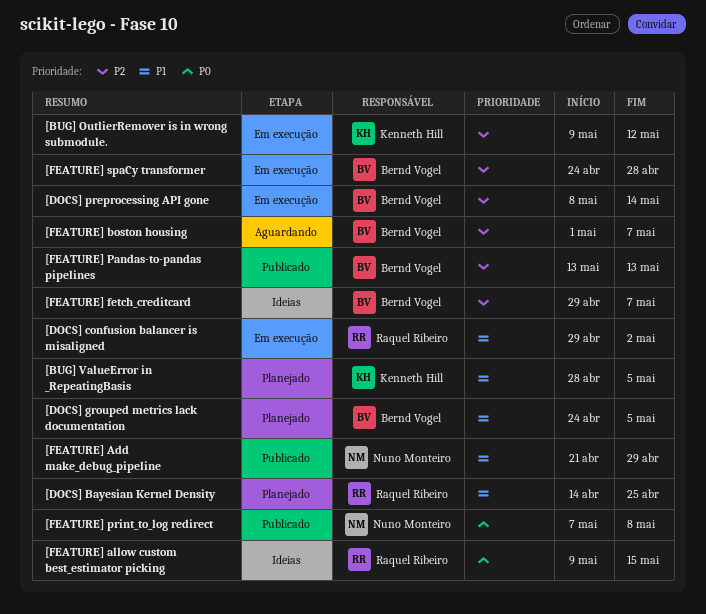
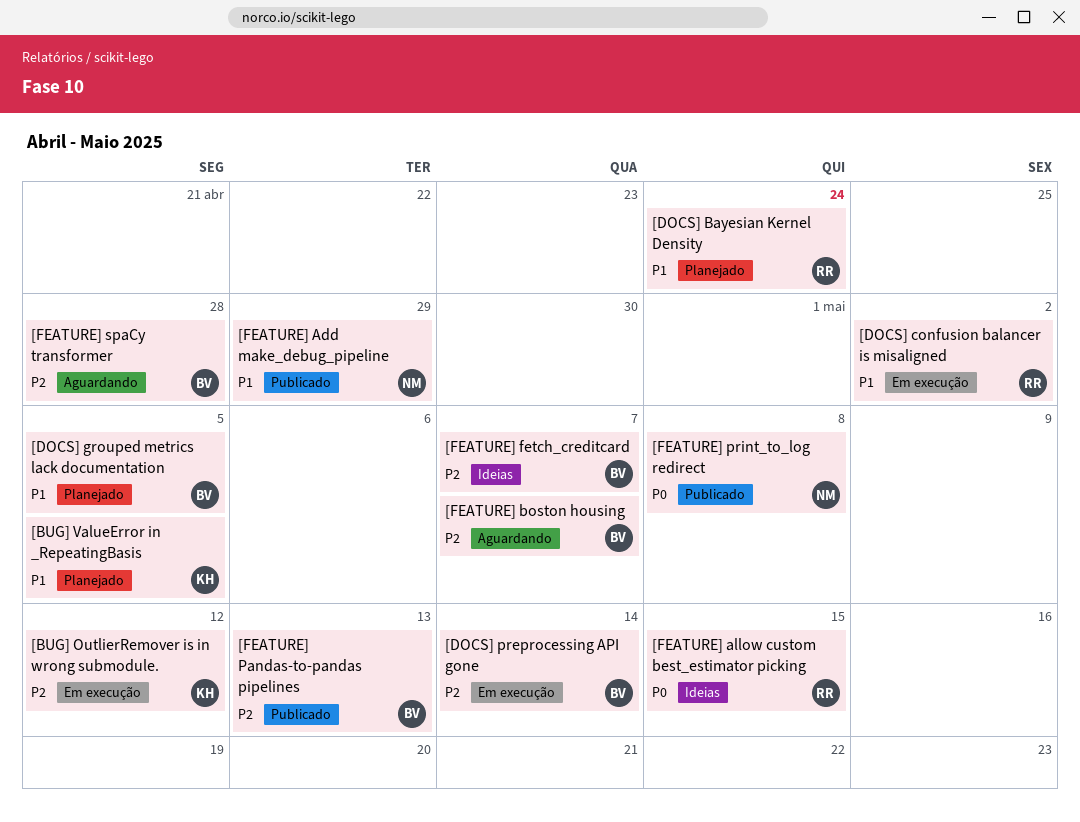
[DOCS] Bayesian Kernel Density, due: Apr 25 -> Apr 24
[FEATURE] spaCy transformer, status: Em execução -> Aguardando

